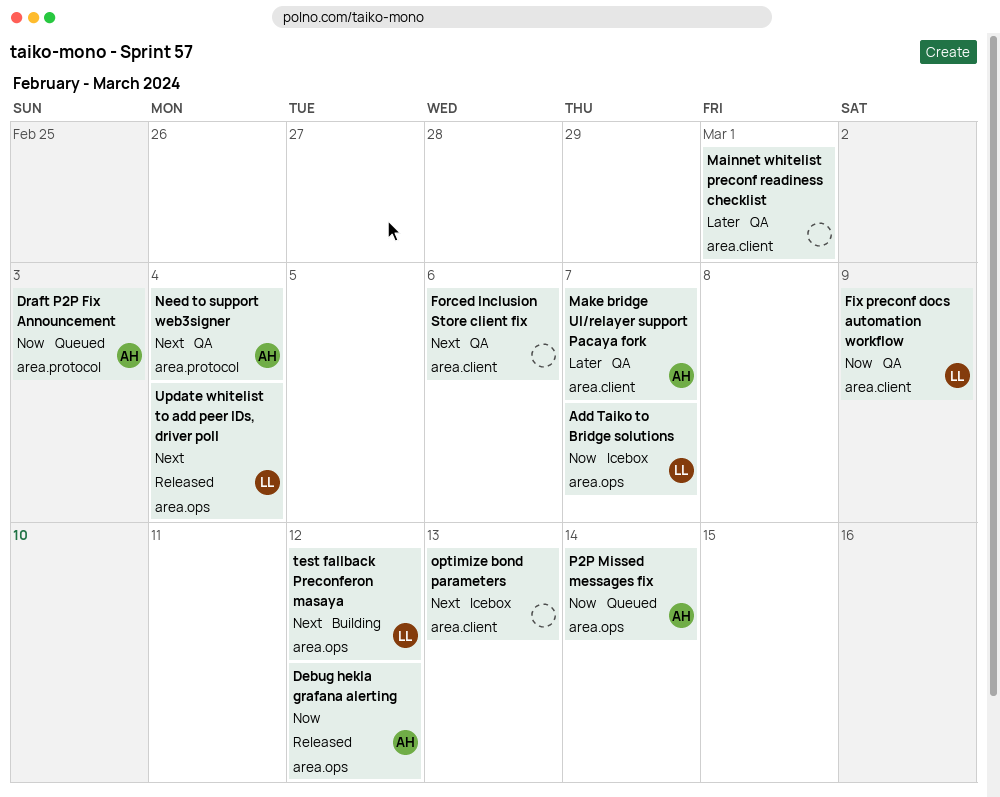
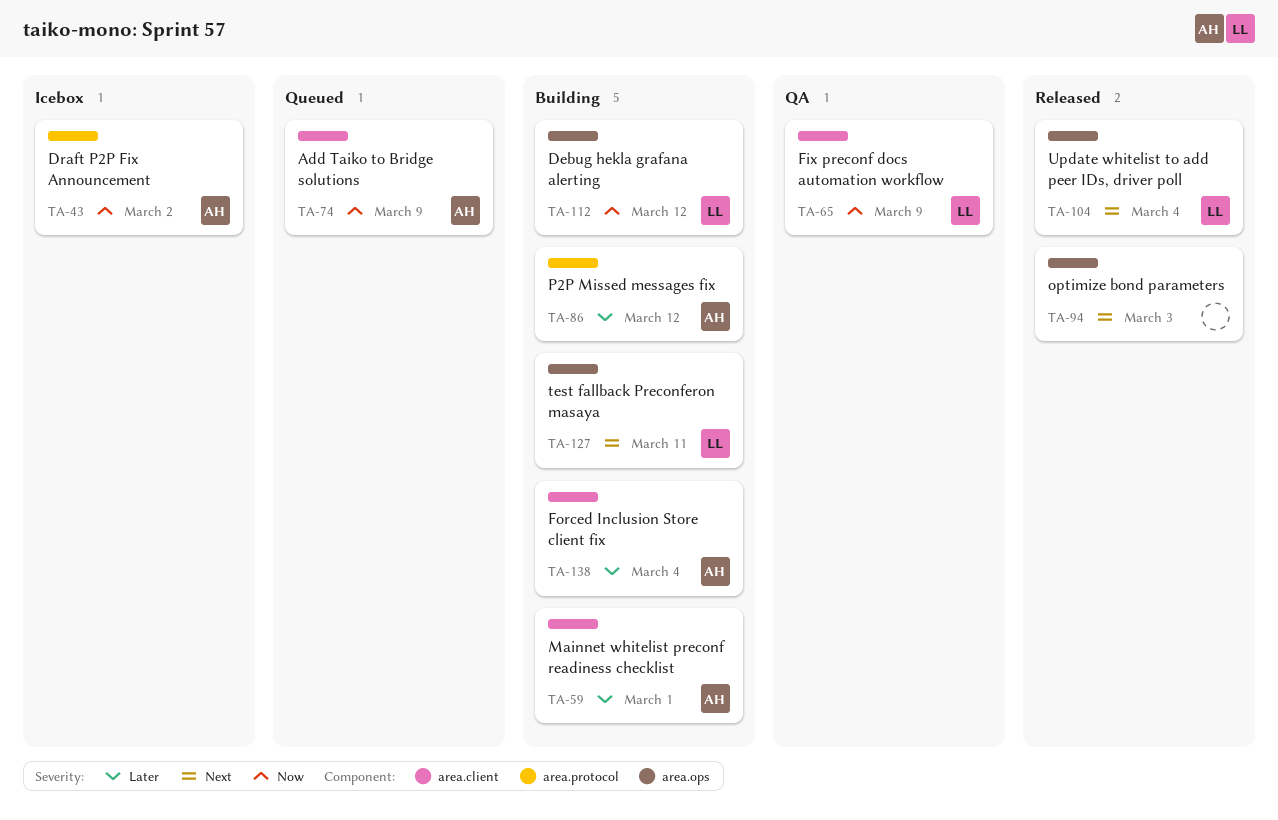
Add Taiko to Bridge solutions, status: Icebox -> Queued
Add Taiko to Bridge solutions, owner: LL -> AH
Add Taiko to Bridge solutions, label: area.ops -> area.client
Add Taiko to Bridge solutions, due: Mar 7 -> Mar 9
Debug hekla grafana alerting, status: Released -> Building
Debug hekla grafana alerting, owner: AH -> LL
Draft P2P Fix Announcement, status: Queued -> Icebox
Draft P2P Fix Announcement, due: Mar 3 -> Mar 2
Forced Inclusion Store client fix, status: QA -> Building
Forced Inclusion Store client fix, owner: none -> AH
Forced Inclusion Store client fix, priority: Next -> Later
Forced Inclusion Store client fix, due: Mar 6 -> Mar 4
Mainnet whitelist preconf readiness checklist, status: QA -> Building
Mainnet whitelist preconf readiness checklist, owner: none -> AH
Make bridge UI/relayer support Pacaya fork: present -> none
Need to support web3signer: present -> none
optimize bond parameters, status: Icebox -> Released
optimize bond parameters, label: area.client -> area.ops
optimize bond parameters, due: Mar 13 -> Mar 3
P2P Missed messages fix, status: Queued -> Building
P2P Missed messages fix, priority: Now -> Later
P2P Missed messages fix, label: area.ops -> area.protocol
P2P Missed messages fix, due: Mar 14 -> Mar 12
test fallback Preconferon masaya, due: Mar 12 -> Mar 11

